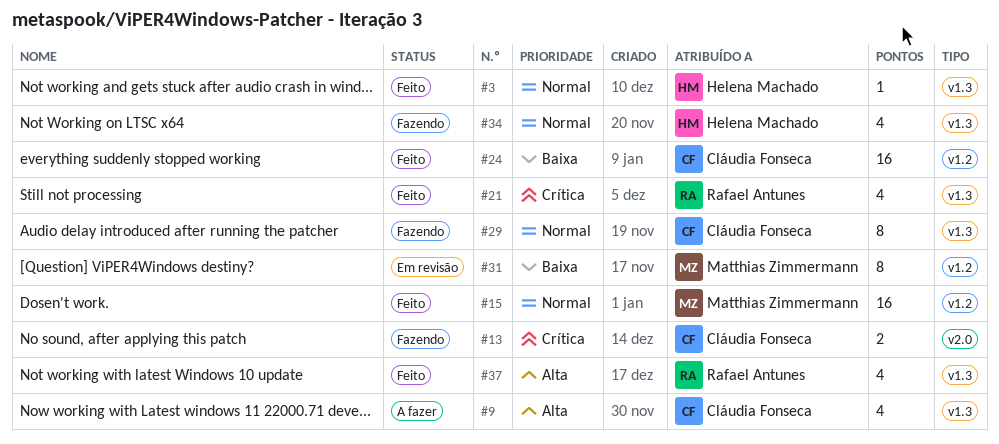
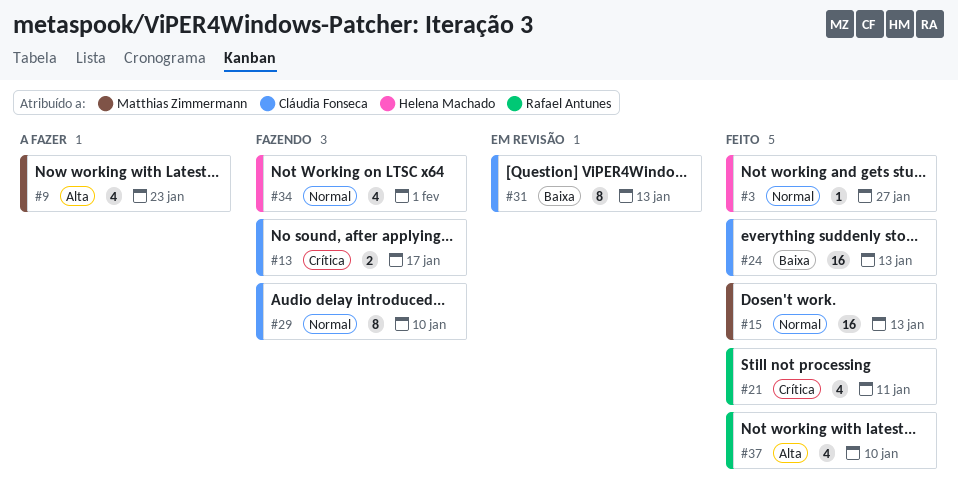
#9, owner: Cláudia Fonseca -> Matthias Zimmermann
#31, owner: Matthias Zimmermann -> Cláudia Fonseca

